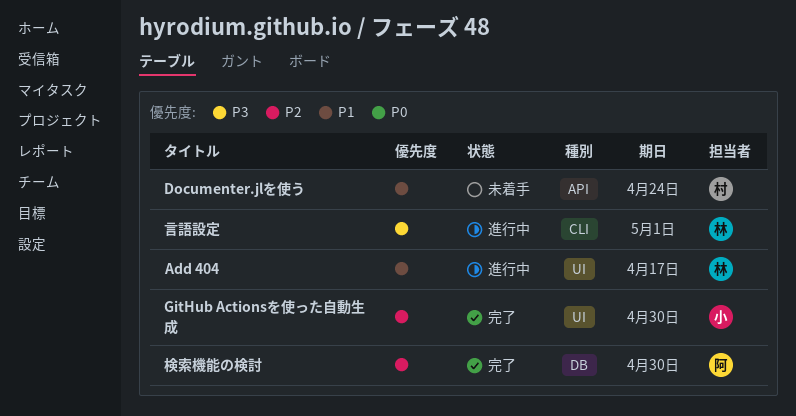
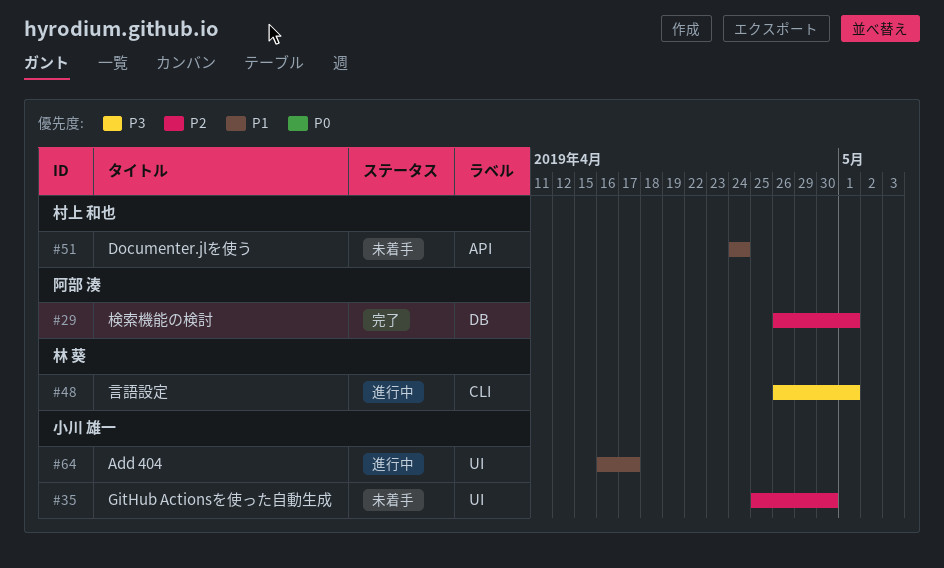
Add 404, owner: 林 葵 -> 小川 雄一
GitHub Actionsを使った自動生成, status: 完了 -> 未着手
検索機能の検討, due: Apr 30 -> May 1

